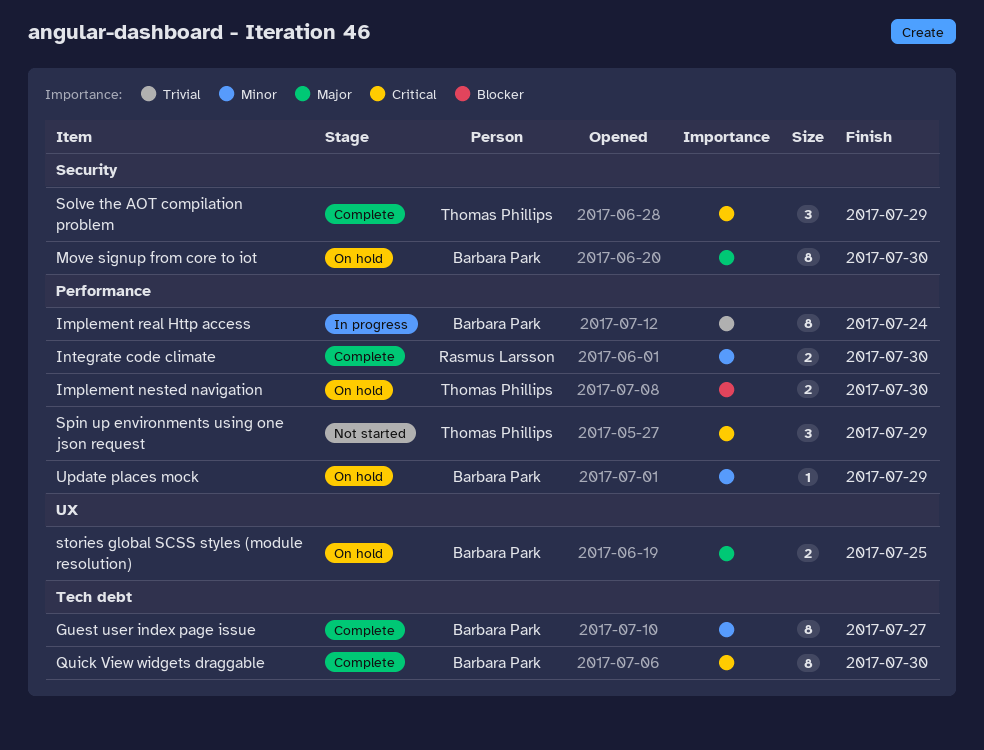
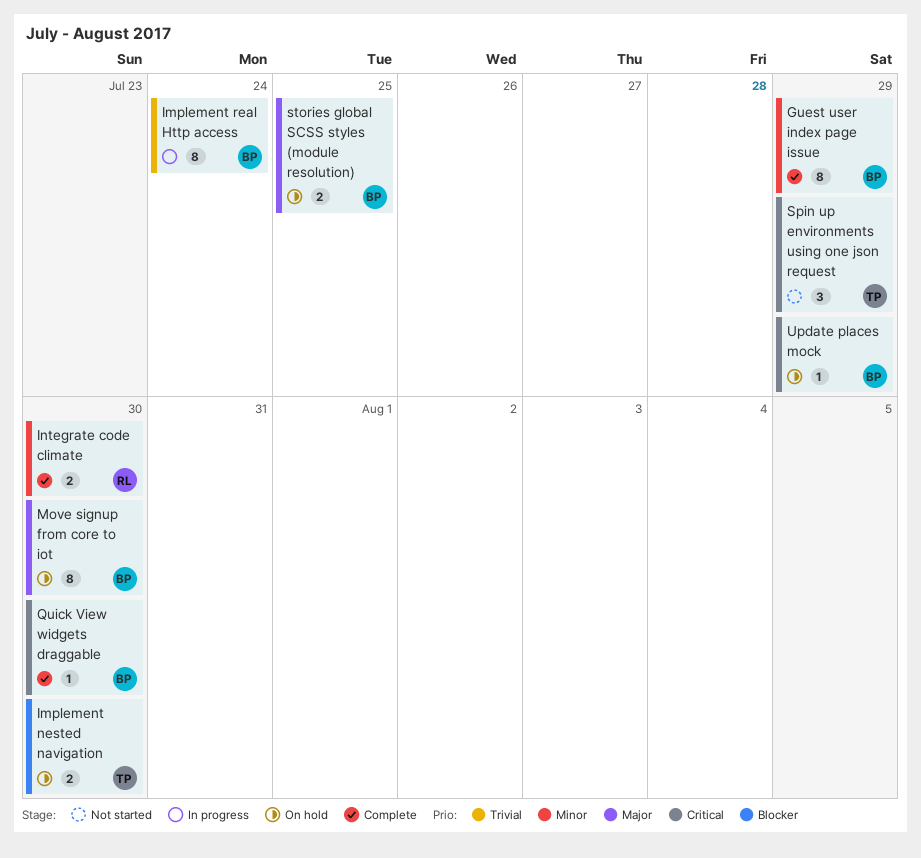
Guest user index page issue, due: Jul 27 -> Jul 29
Quick View widgets draggable, estimate: 8 -> 1
Solve the AOT compilation problem: present -> none
Update places mock, priority: Minor -> Critical

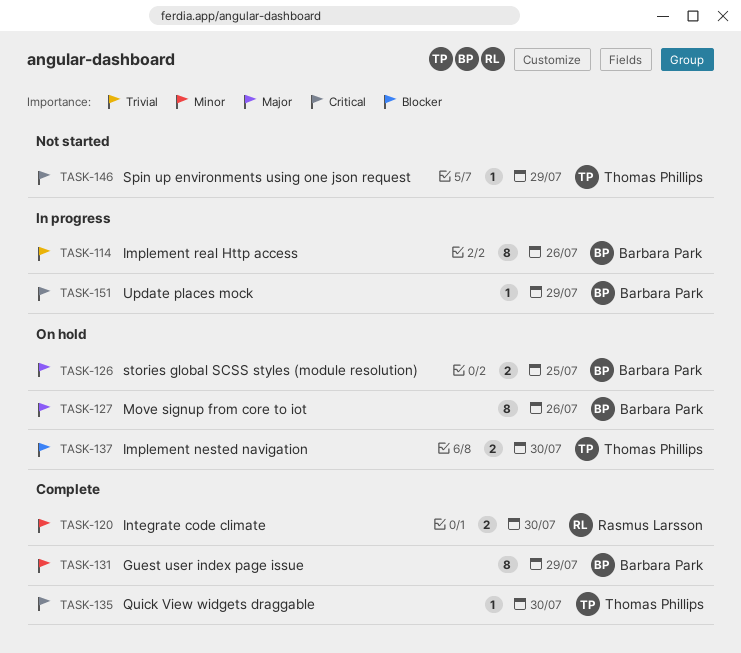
Implement real Http access, due: Jul 24 -> Jul 26
Move signup from core to iot, due: Jul 30 -> Jul 26
Quick View widgets draggable, owner: Barbara Park -> Thomas Phillips
Spin up environments using one json request, estimate: 3 -> 1
Update places mock, status: On hold -> In progress

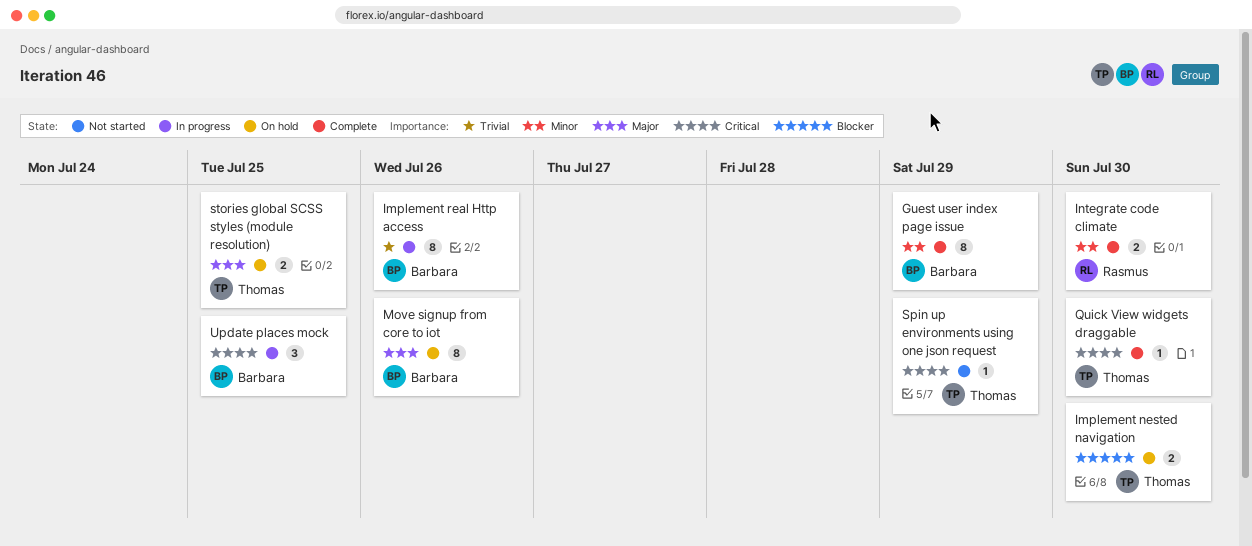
stories global SCSS styles (module resolution), owner: Barbara Park -> Thomas Phillips
Update places mock, estimate: 1 -> 3
Update places mock, due: Jul 29 -> Jul 25

